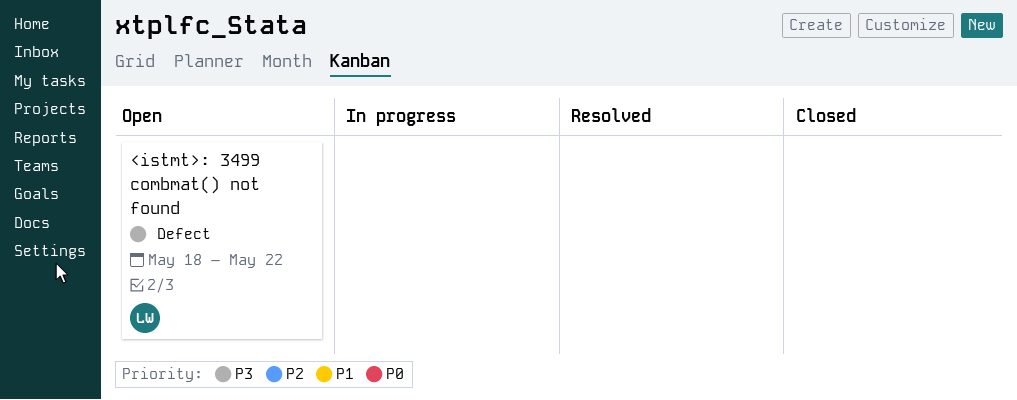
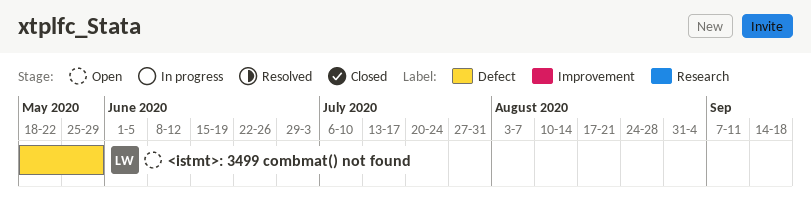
<istmt>: 3499 combmat() not found, due: May 22 -> May 29

